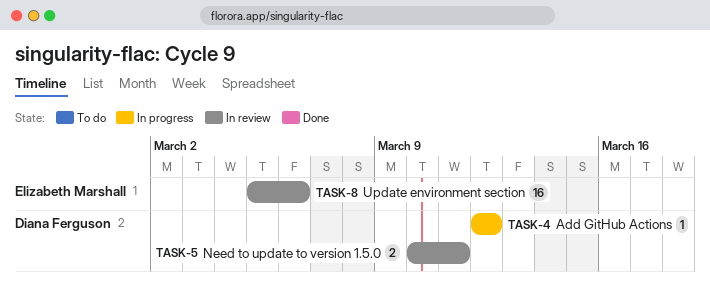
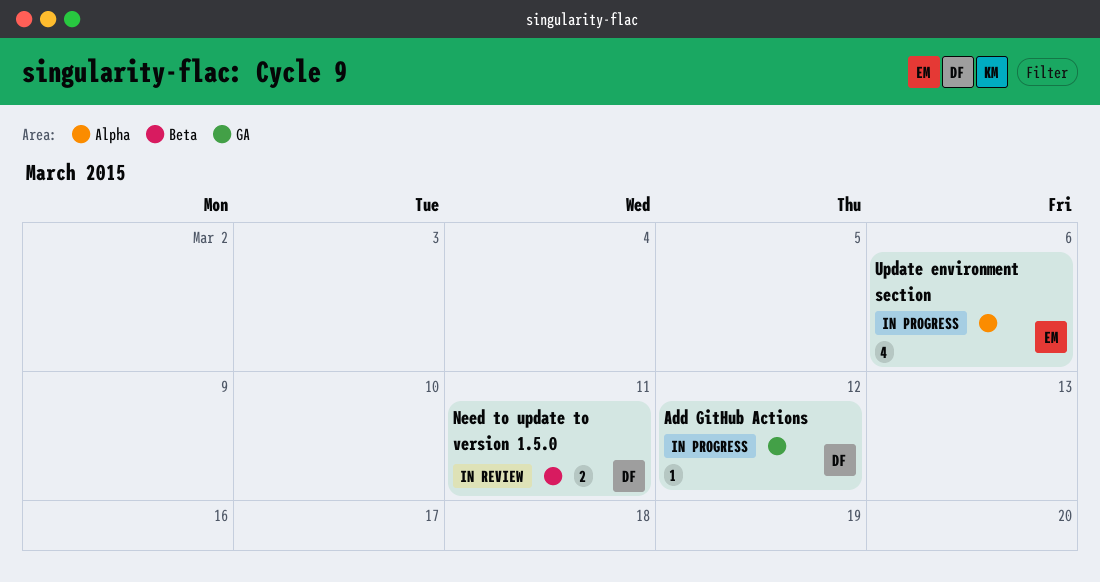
Update environment section, status: In review -> In progress
Update environment section, estimate: 16 -> 4

